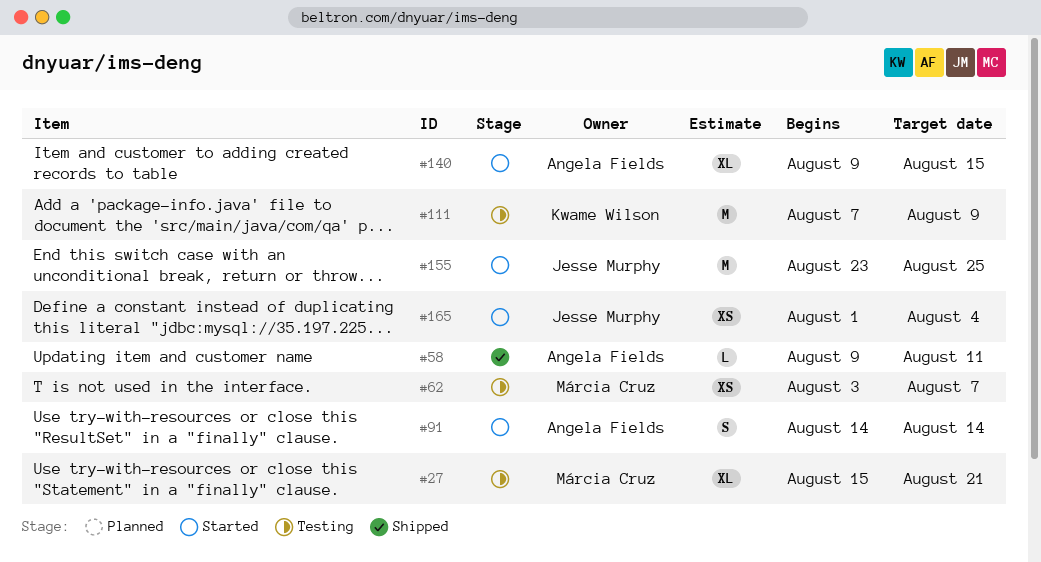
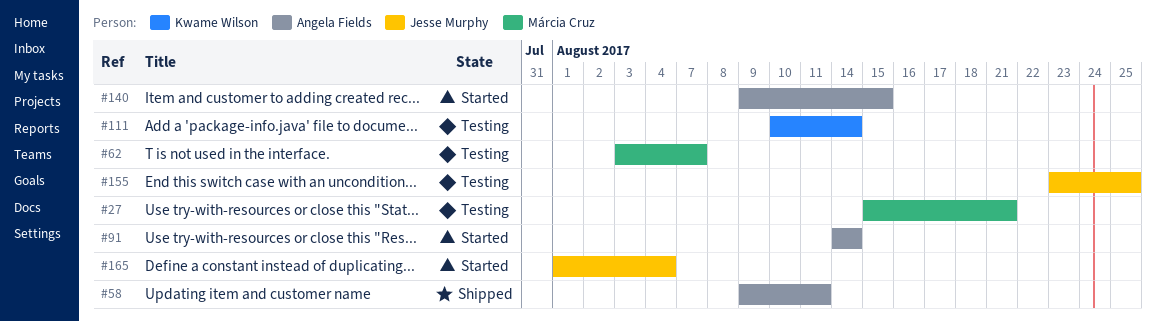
#111, start: Aug 7 -> Aug 10
#111, due: Aug 9 -> Aug 14
#155, status: Started -> Testing

